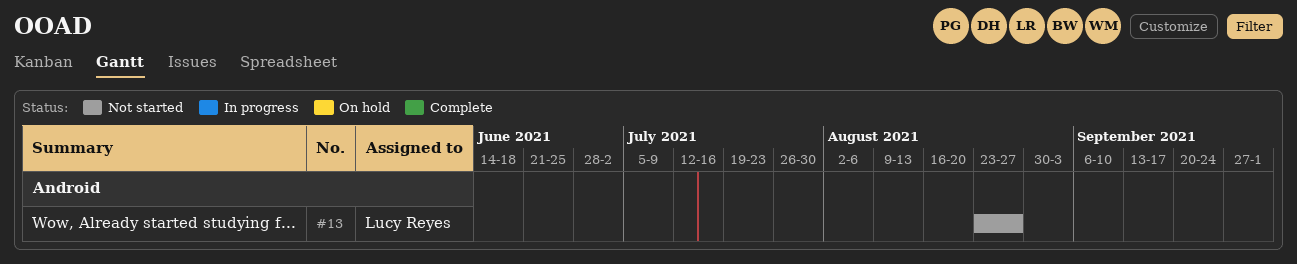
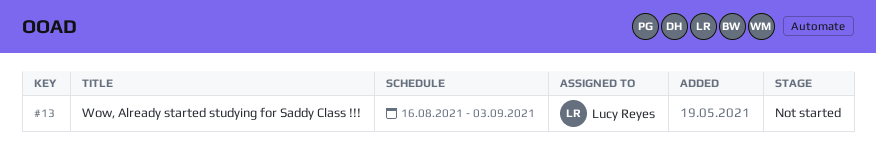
#13, start: Aug 23 -> Aug 16
#13, due: Aug 27 -> Sep 3

